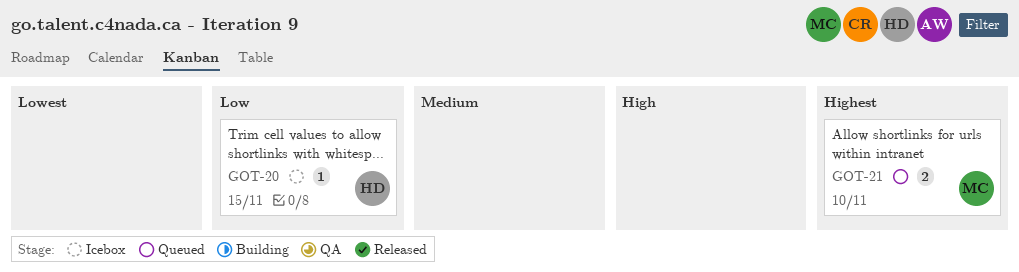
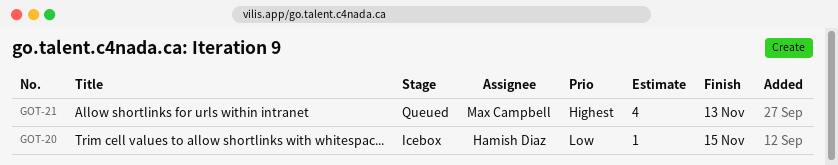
GOT-21, estimate: 2 -> 4
GOT-21, due: Nov 10 -> Nov 13

